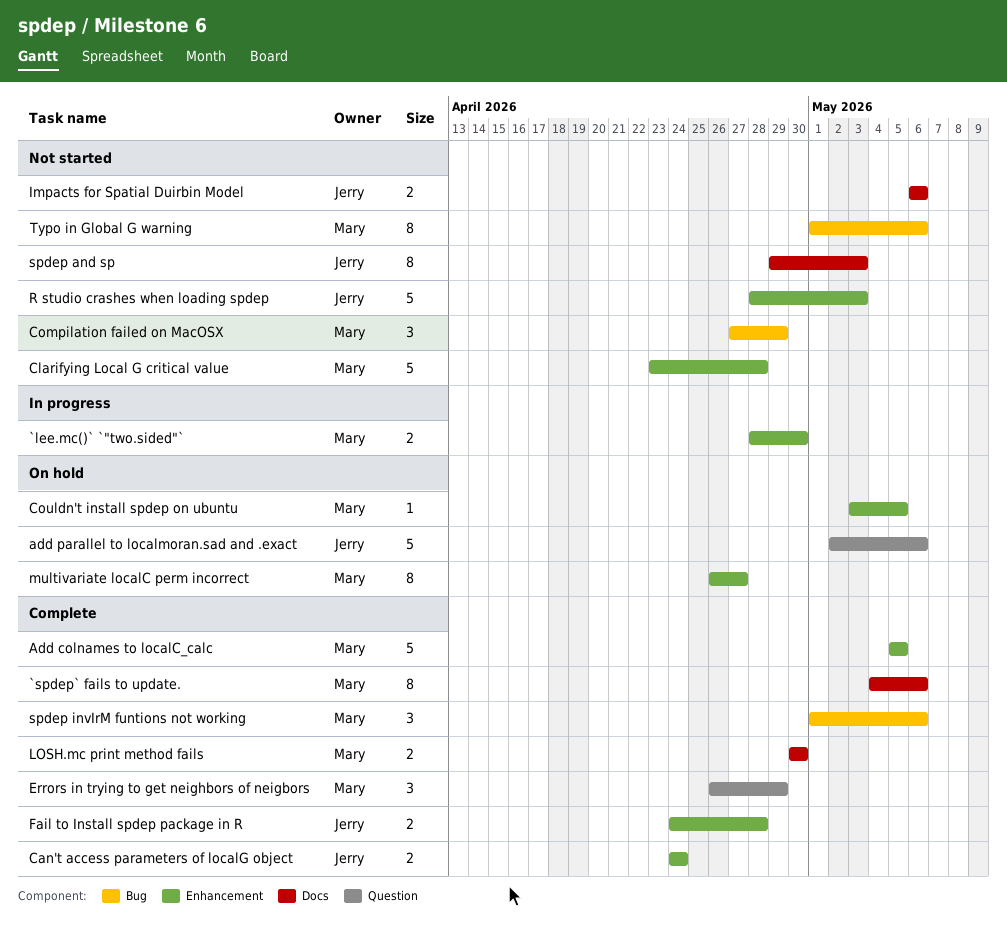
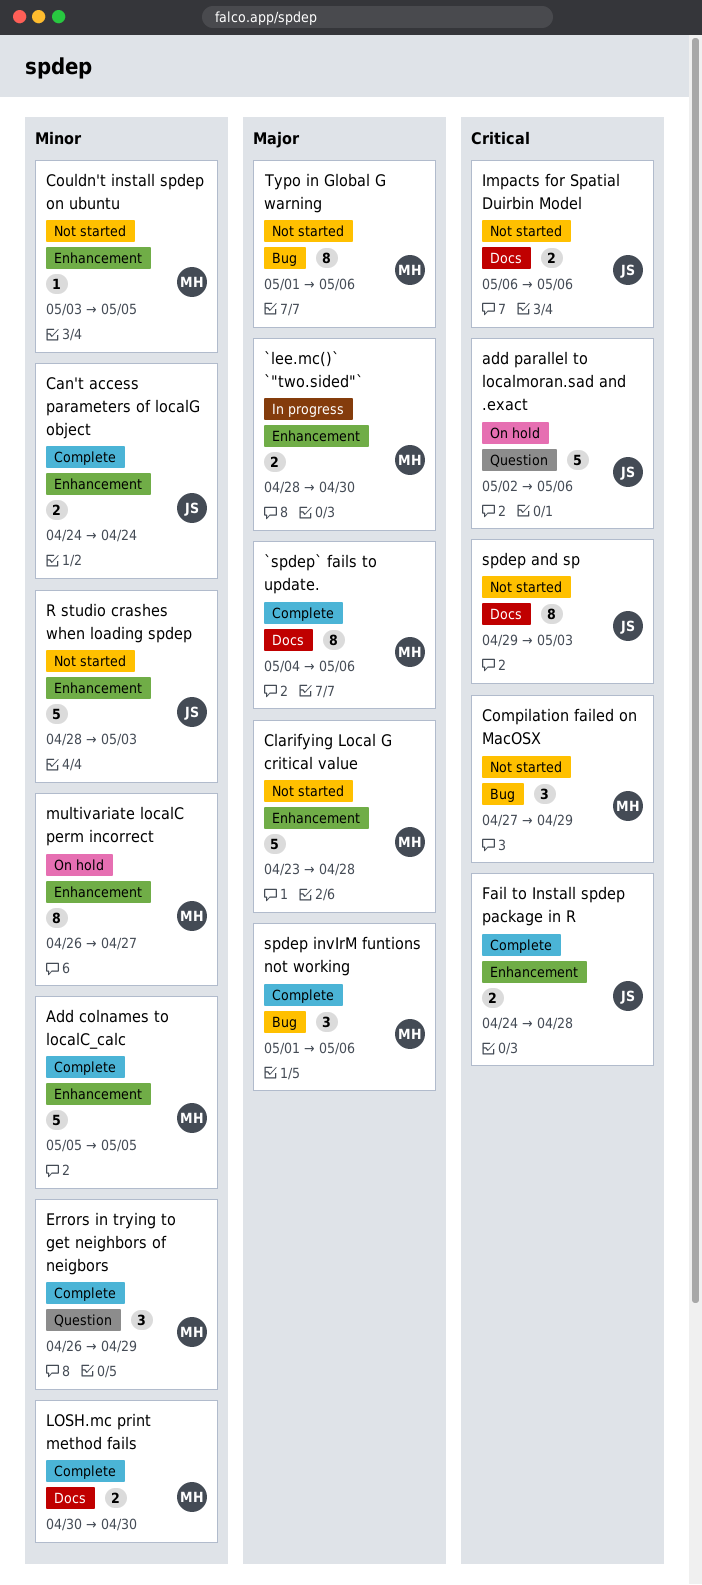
Couldn't install spdep on ubuntu, status: On hold -> Not started

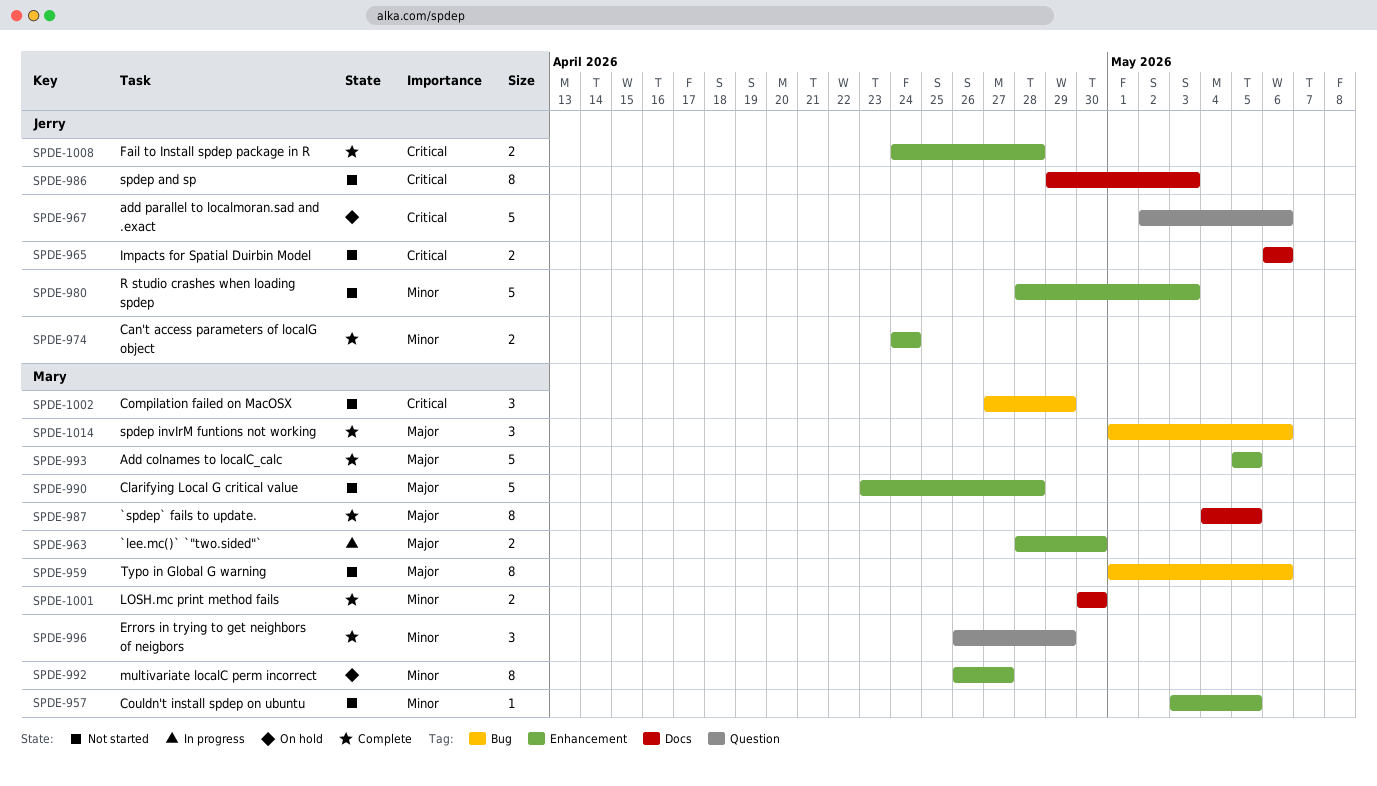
`spdep` fails to update., due: May 6 -> May 5
Add colnames to localC_calc, priority: Minor -> Major

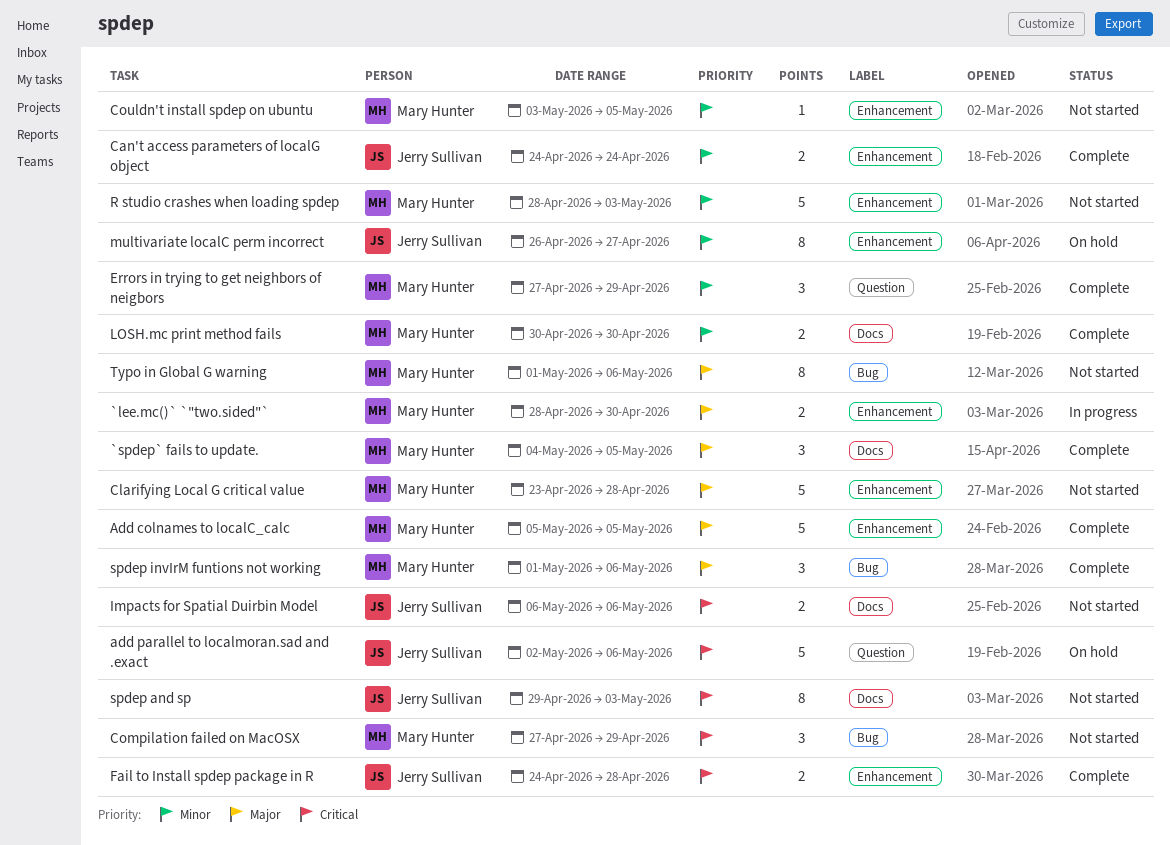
`spdep` fails to update., estimate: 8 -> 3
Errors in trying to get neighbors of neigbors, start: Apr 26 -> Apr 27
multivariate localC perm incorrect, owner: Mary Hunter -> Jerry Sullivan
R studio crashes when loading spdep, owner: Jerry Sullivan -> Mary Hunter

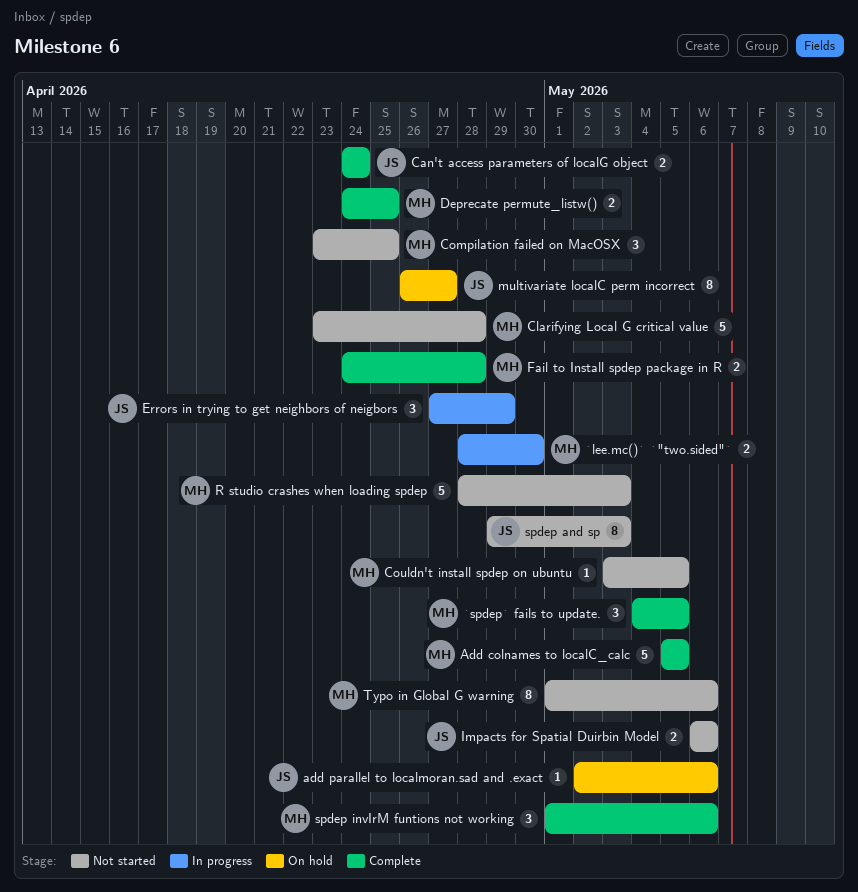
add parallel to localmoran.sad and .exact, estimate: 5 -> 1
Compilation failed on MacOSX, start: Apr 27 -> Apr 23
Compilation failed on MacOSX, due: Apr 29 -> Apr 25
Deprecate permute_listw(): none -> present
Errors in trying to get neighbors of neigbors, status: Complete -> In progress
Errors in trying to get neighbors of neigbors, owner: Mary Hunter -> Jerry Sullivan
Fail to Install spdep package in R, owner: Jerry Sullivan -> Mary Hunter
LOSH.mc print method fails: present -> none

